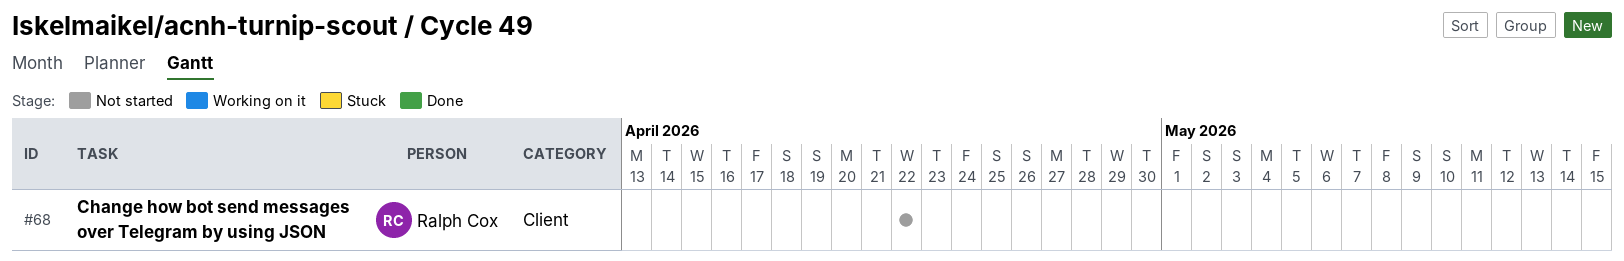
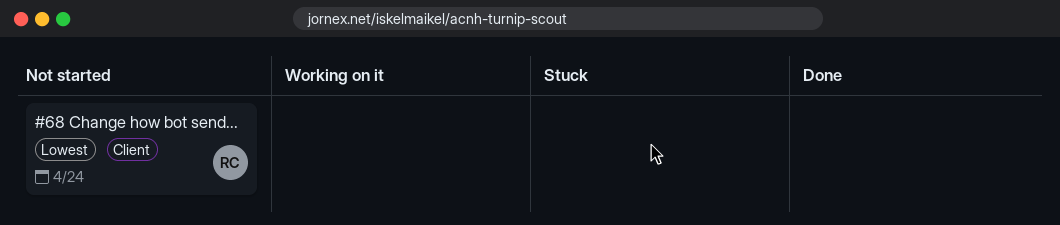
#68, due: Apr 22 -> Apr 24

